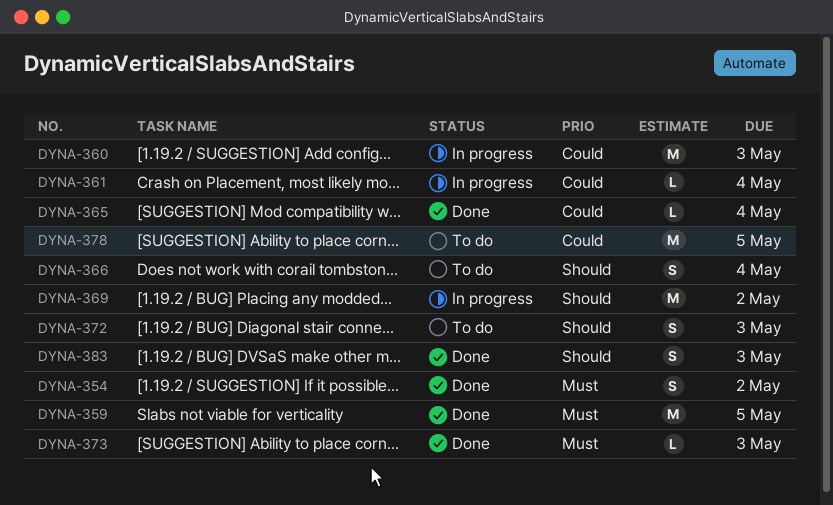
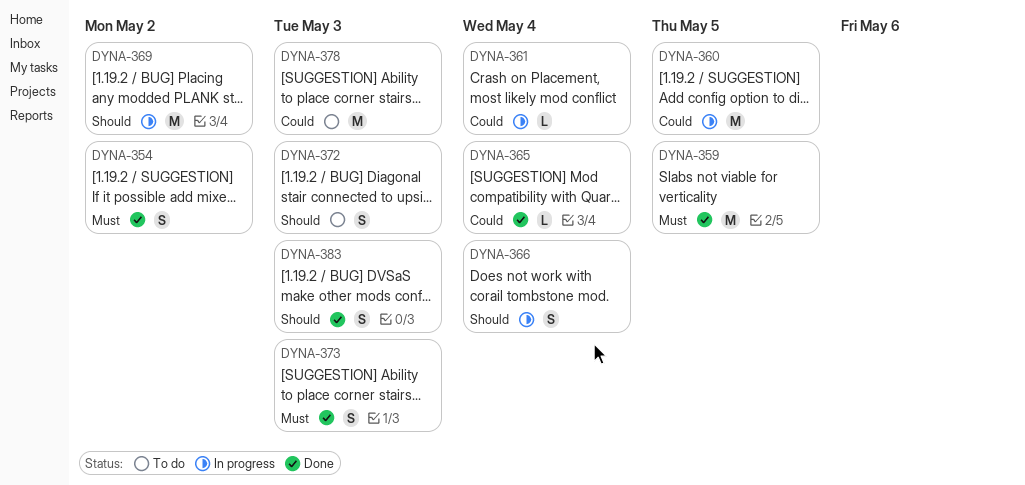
DYNA-360, due: May 3 -> May 5
DYNA-366, status: To do -> In progress
DYNA-373, estimate: L -> S
DYNA-378, due: May 5 -> May 3

